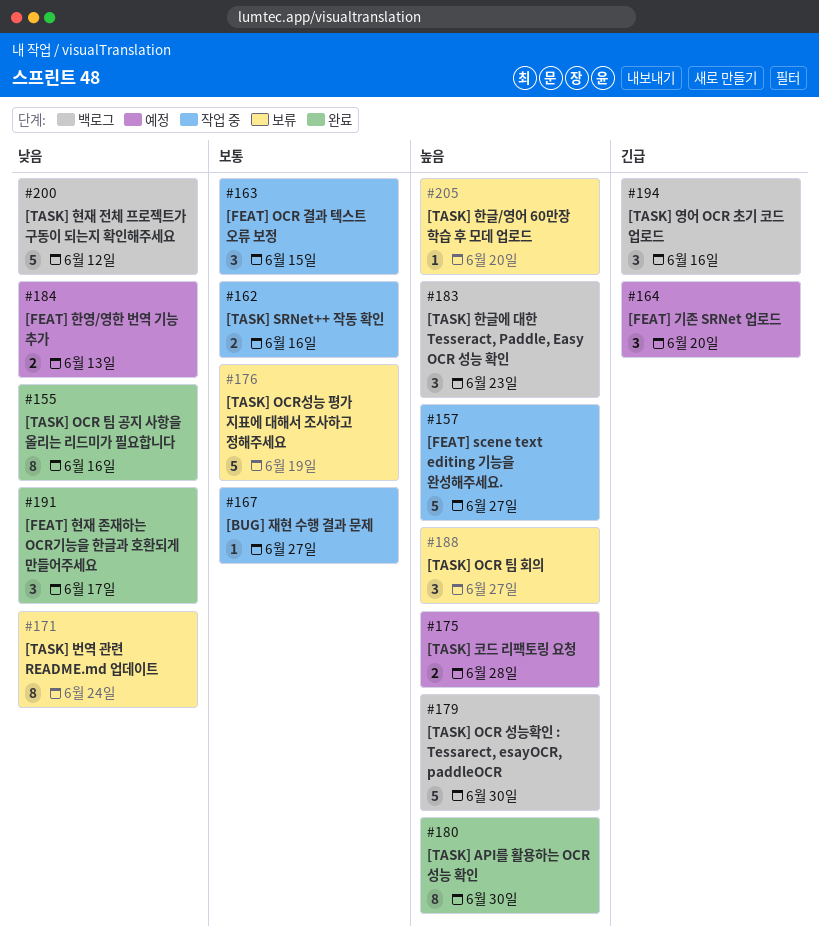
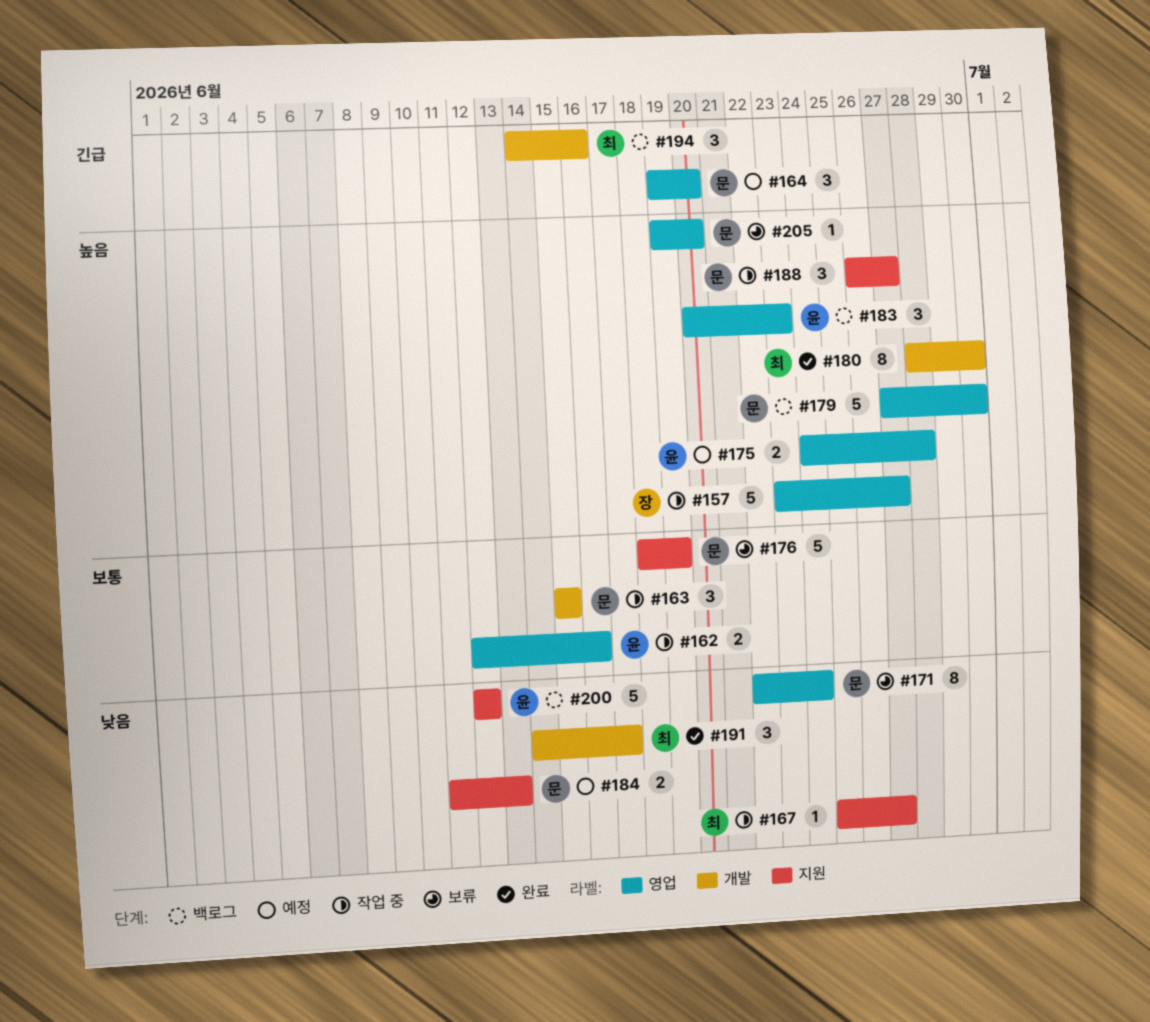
#155: present -> none
#167, priority: 보통 -> 낮음
#188, status: 보류 -> 작업 중

